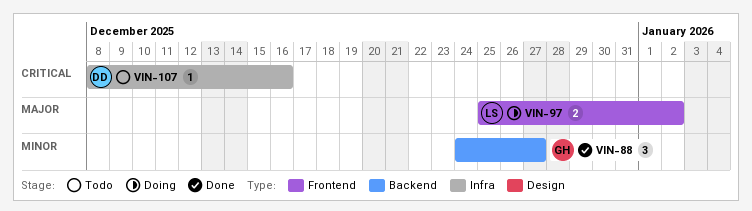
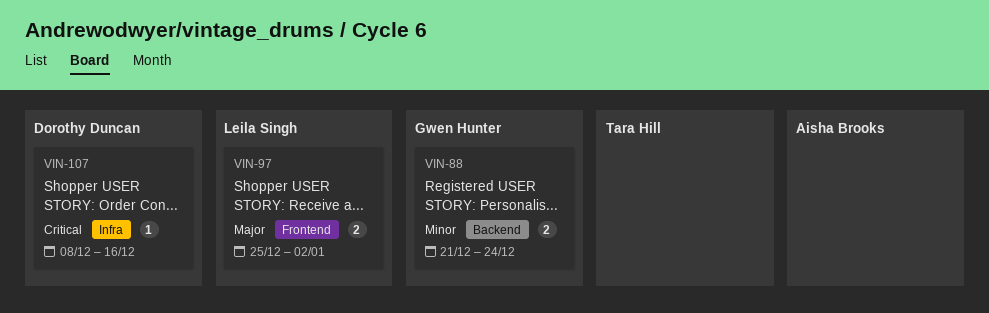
VIN-88, estimate: 3 -> 2
VIN-88, start: Dec 24 -> Dec 21
VIN-88, due: Dec 27 -> Dec 24

